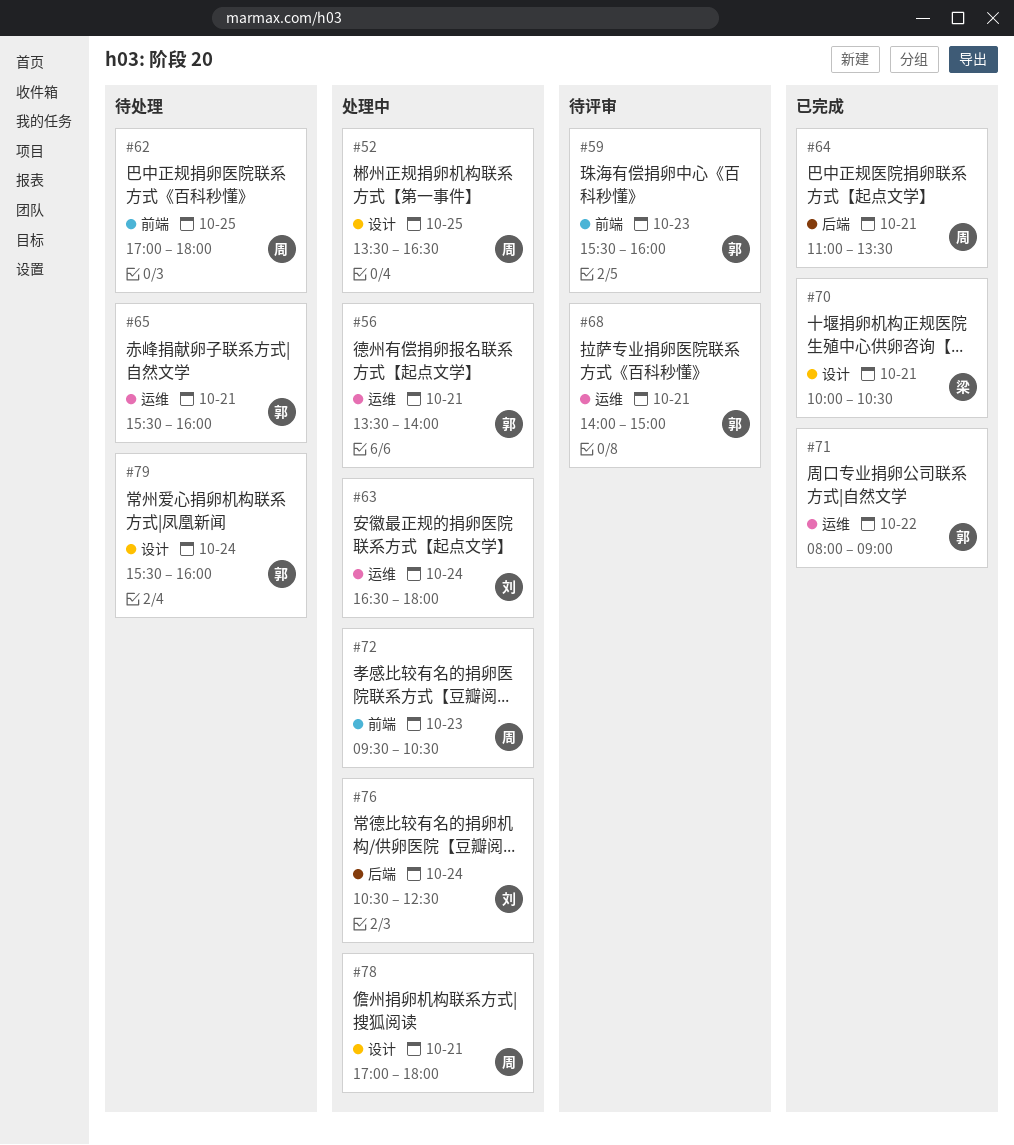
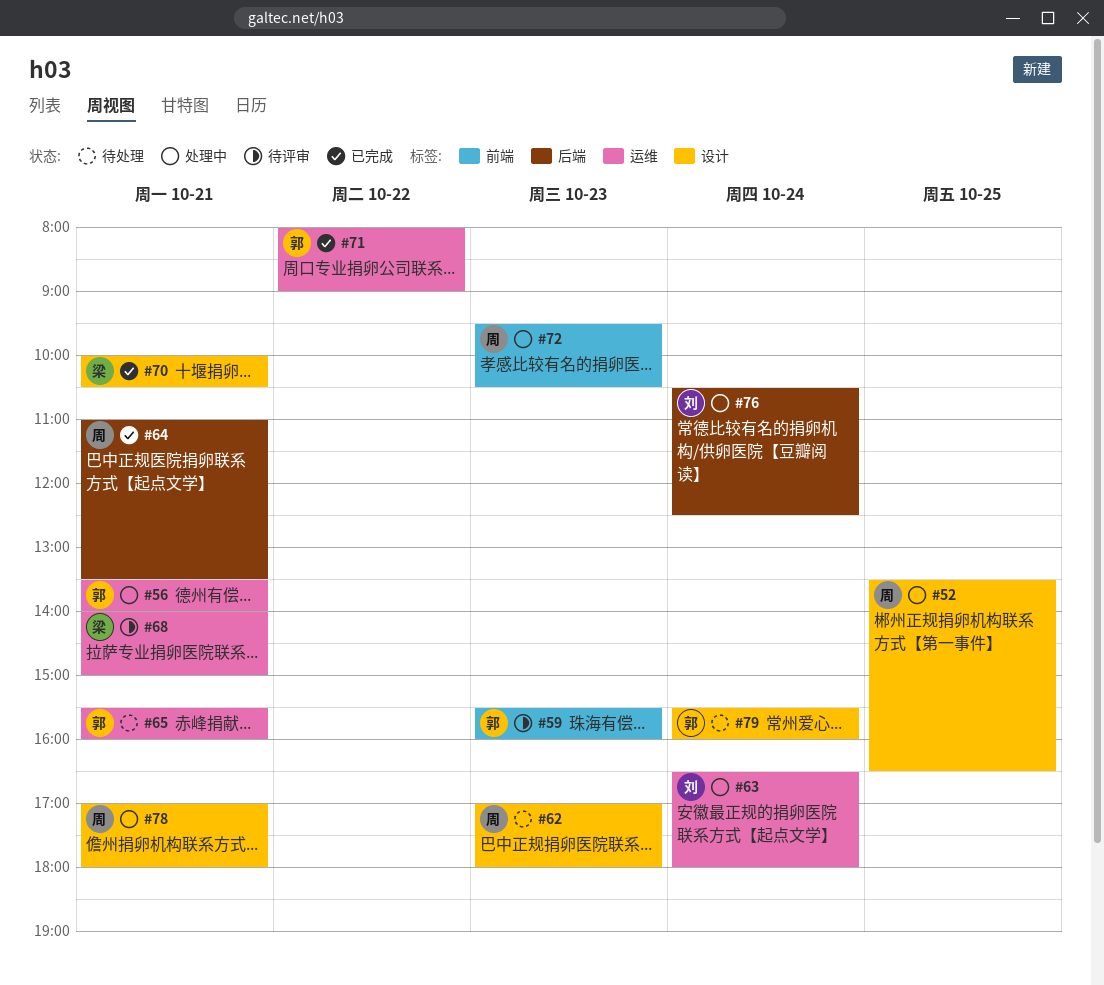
#62, label: 前端 -> 设计
#62, day: Oct 25 -> Oct 23
#68, owner: 郭 -> 梁

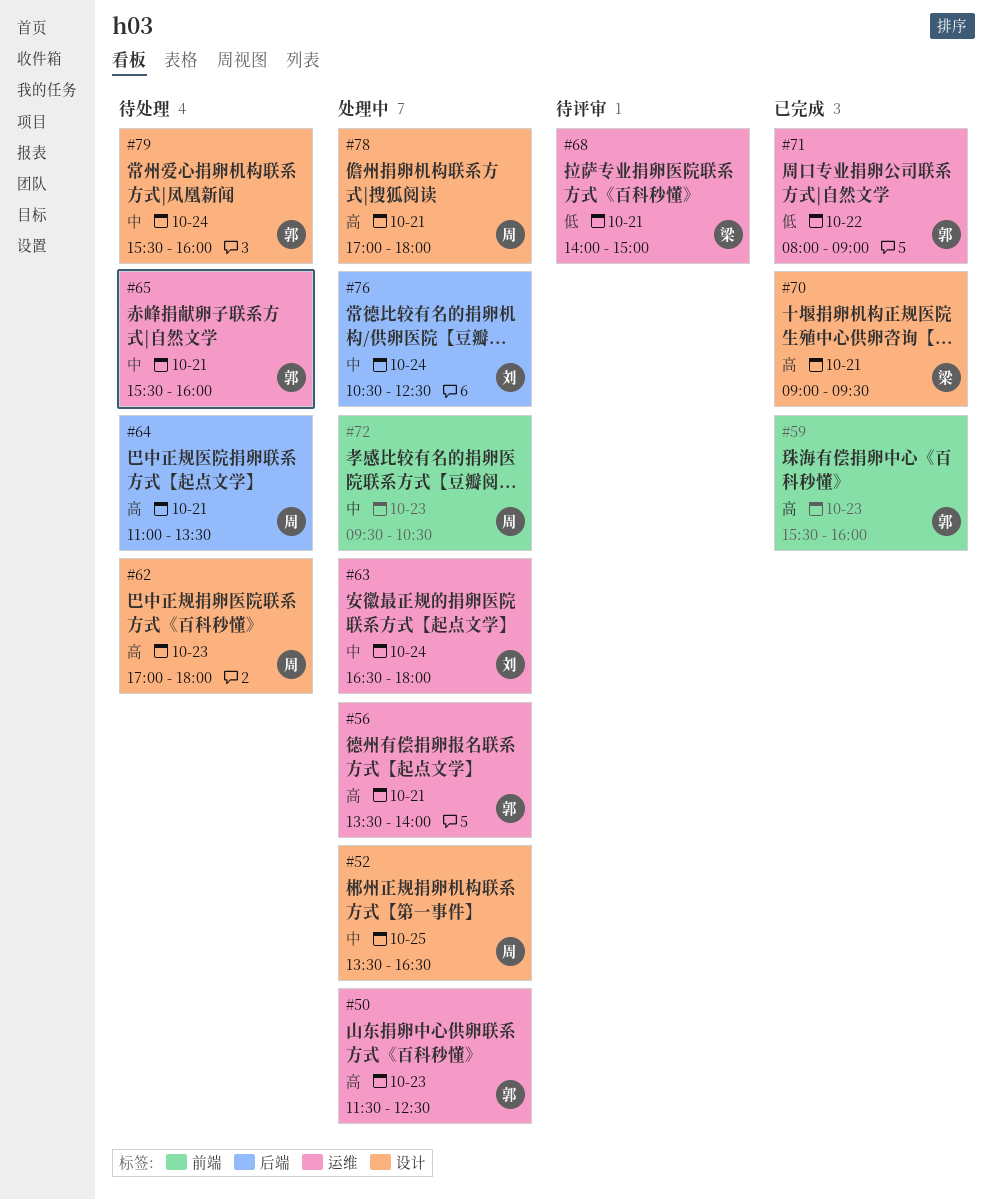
#50: none -> present
#59, status: 待评审 -> 已完成
#64, status: 已完成 -> 待处理
#70, begins: 10:00 -> 09:00
#70, ends: 10:30 -> 09:30

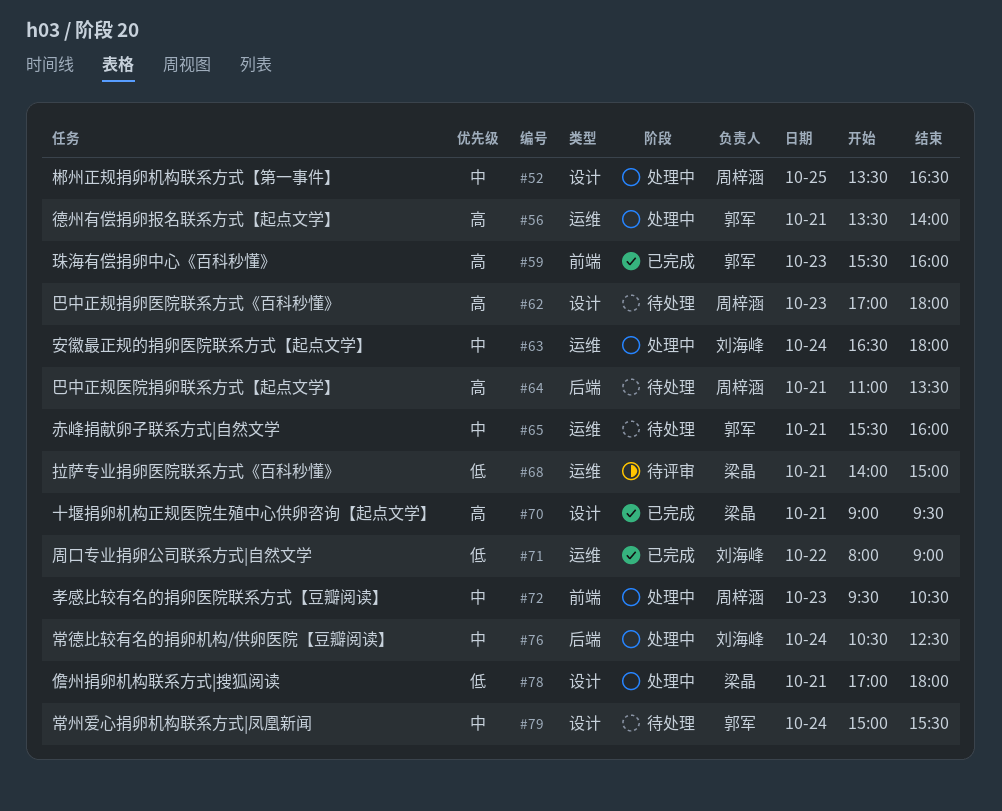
#50: present -> none
#71, owner: 郭军 -> 刘海峰
#78, owner: 周梓涵 -> 梁晶
#78, priority: 高 -> 低
#79, begins: 15:30 -> 15:00
#79, ends: 16:00 -> 15:30

